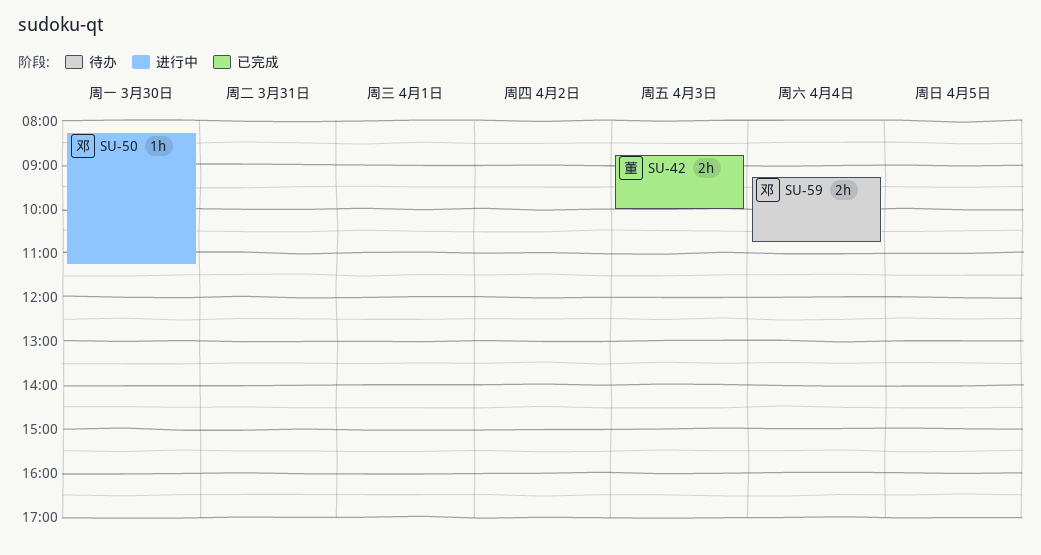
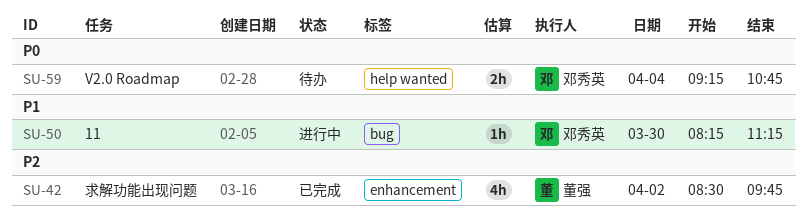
SU-42, estimate: 2h -> 4h
SU-42, day: Apr 3 -> Apr 2
SU-42, begins: 08:45 -> 08:30
SU-42, ends: 10:00 -> 09:45

